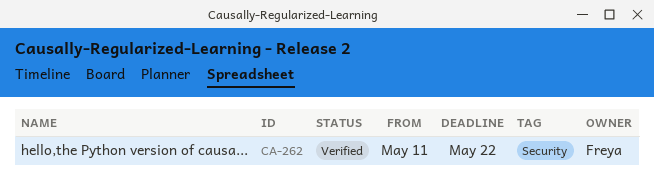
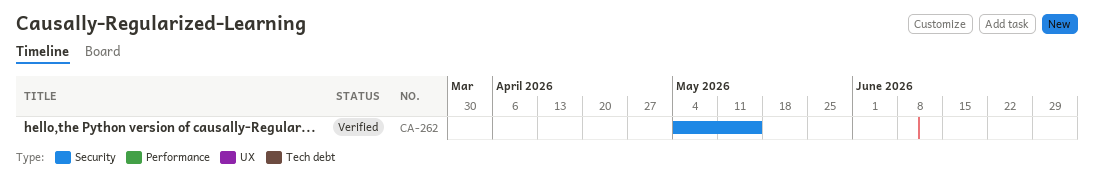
CA-262, start: May 11 -> May 4
CA-262, due: May 22 -> May 15

